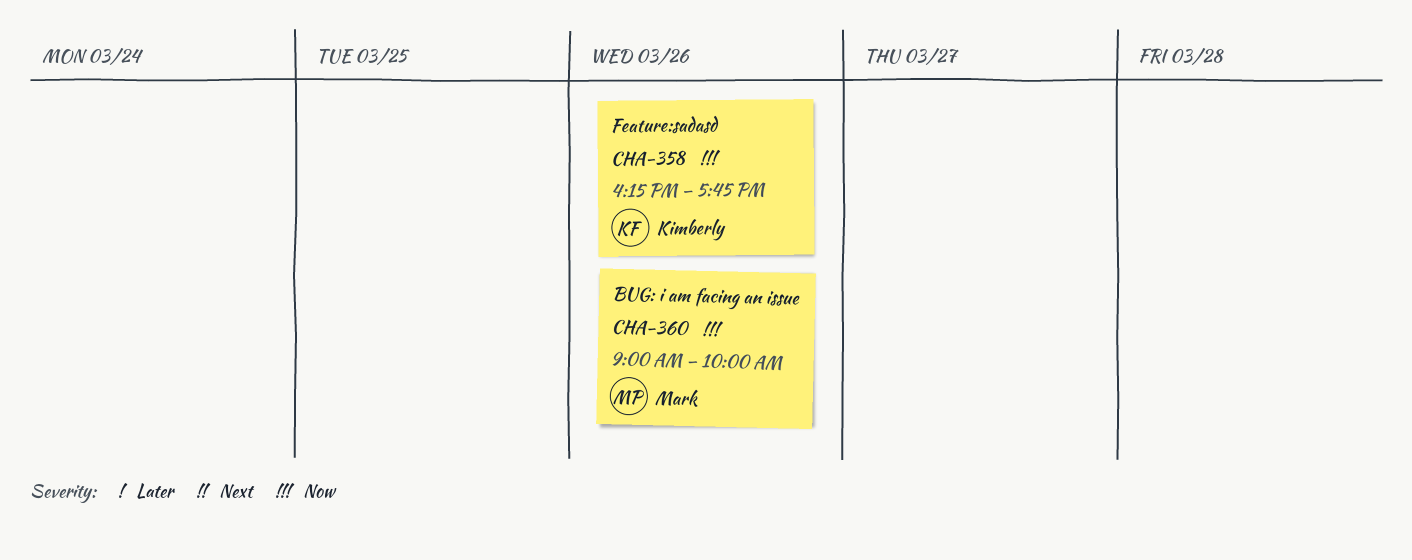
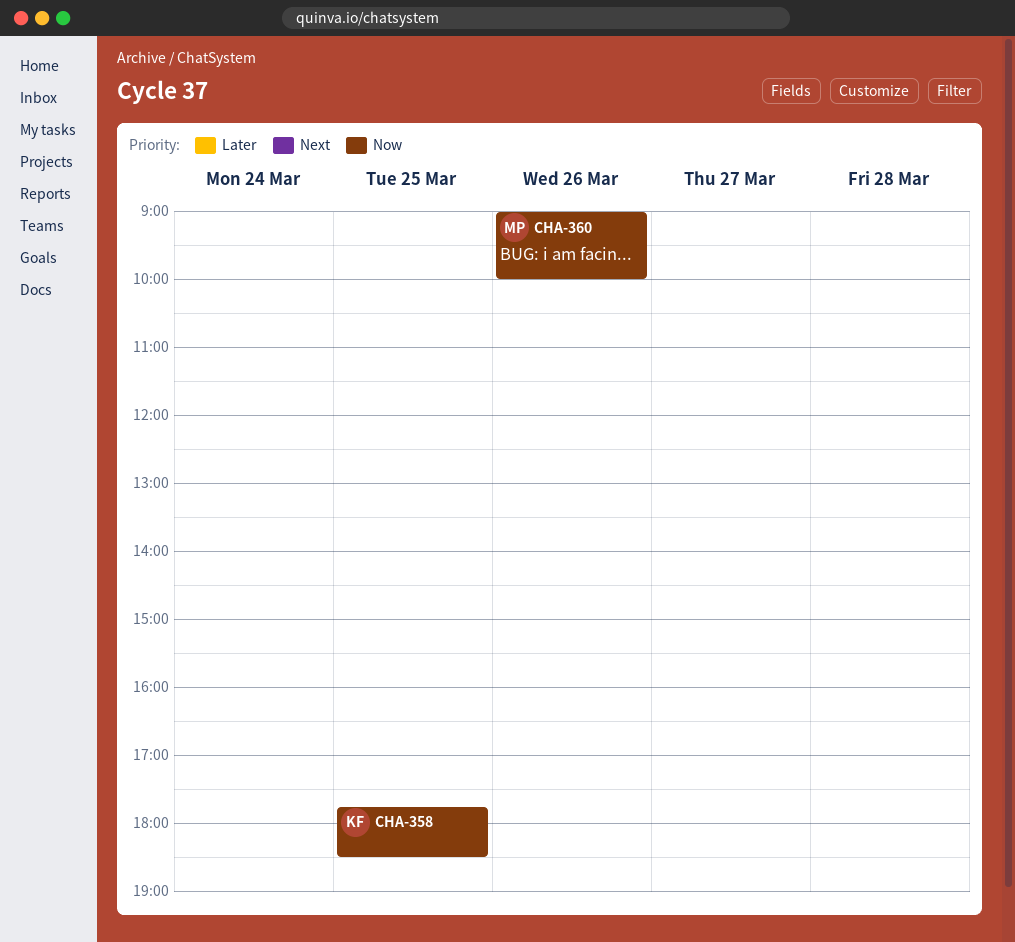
CHA-358, day: Mar 26 -> Mar 25
CHA-358, begins: 16:15 -> 17:45
CHA-358, ends: 17:45 -> 18:30

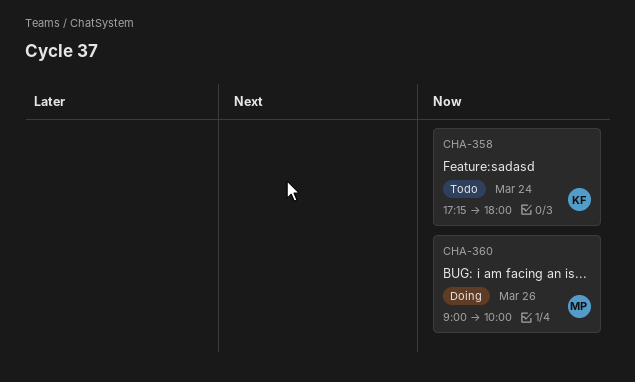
CHA-358, day: Mar 25 -> Mar 24
CHA-358, begins: 17:45 -> 17:15
CHA-358, ends: 18:30 -> 18:00

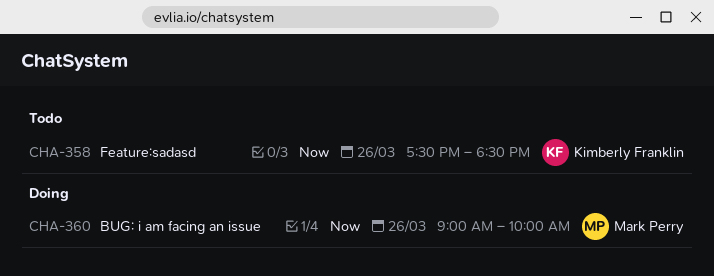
CHA-358, day: Mar 24 -> Mar 26
CHA-358, begins: 17:15 -> 17:30
CHA-358, ends: 18:00 -> 18:30

